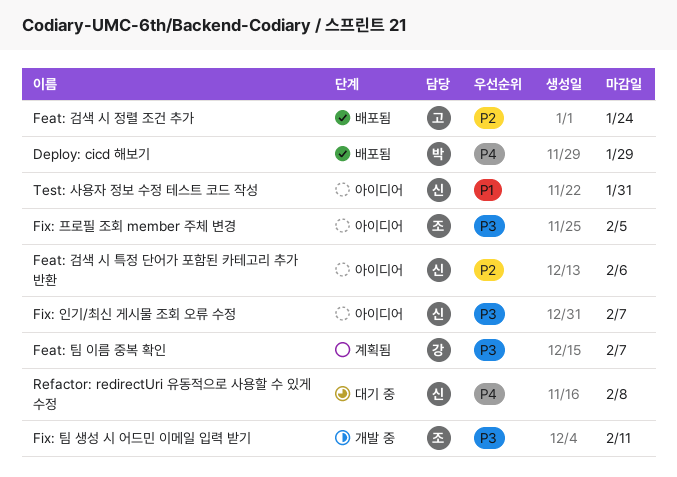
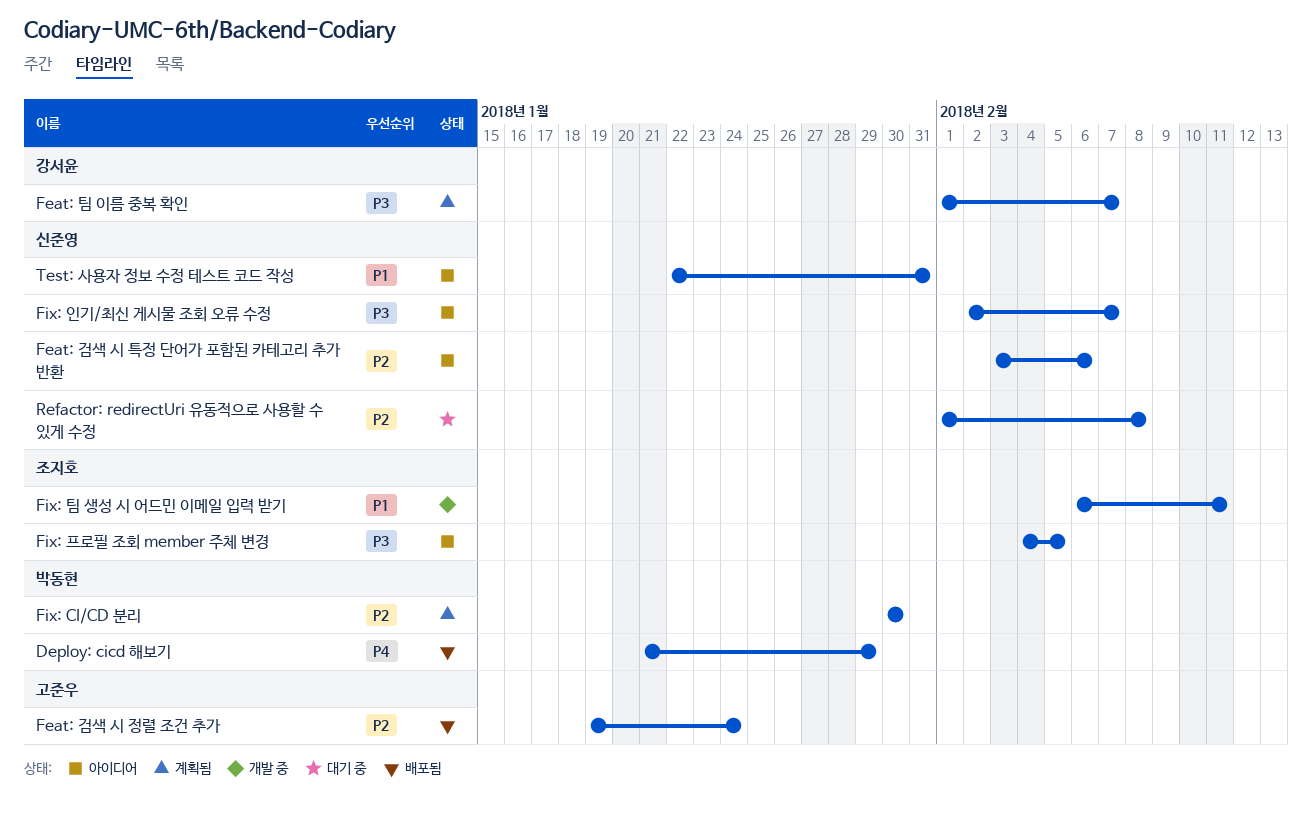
Fix: CI/CD 분리: none -> present
Fix: 팀 생성 시 어드민 이메일 입력 받기, priority: P3 -> P1
Refactor: redirectUri 유동적으로 사용할 수 있게 수정, priority: P4 -> P2

